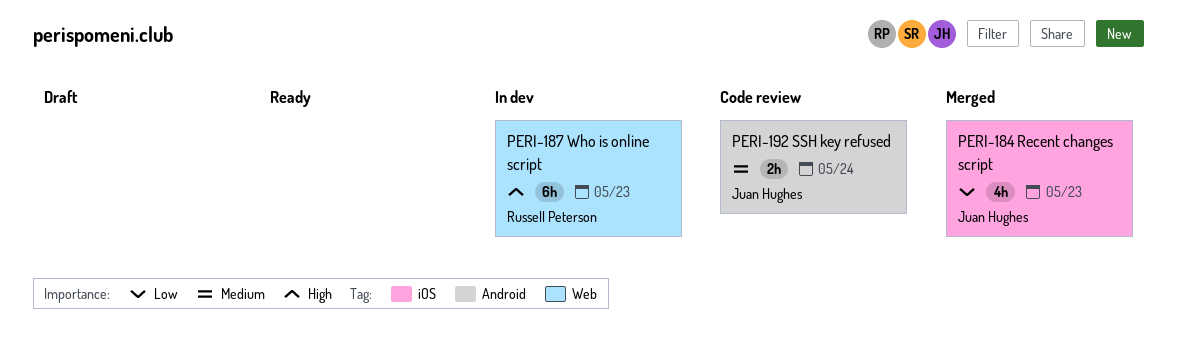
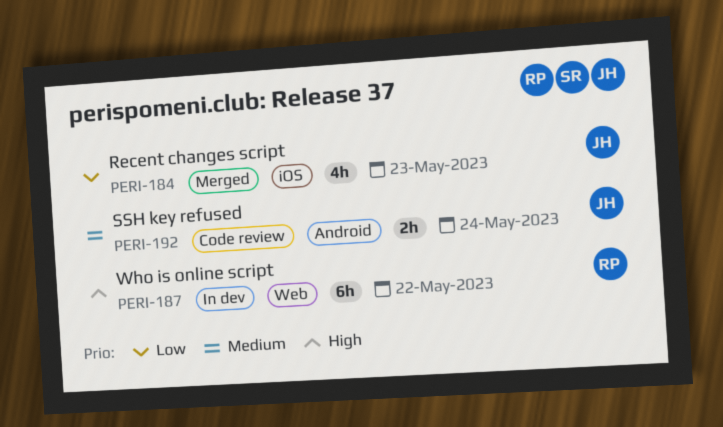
PERI-187, due: May 23 -> May 22

